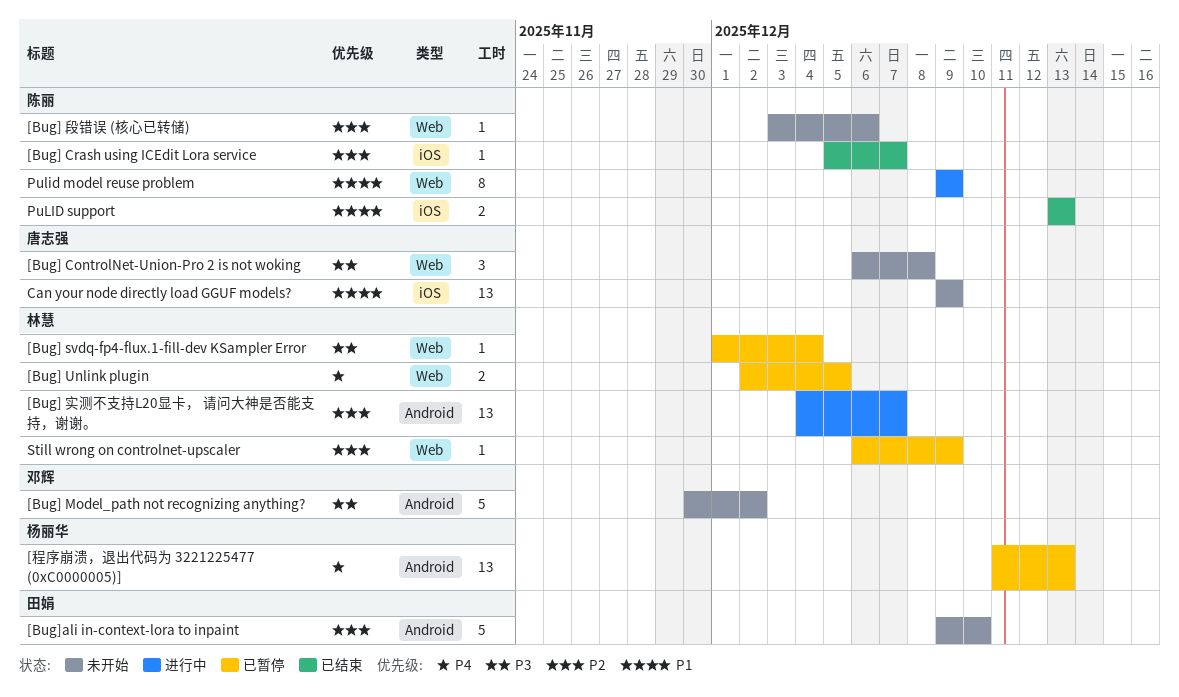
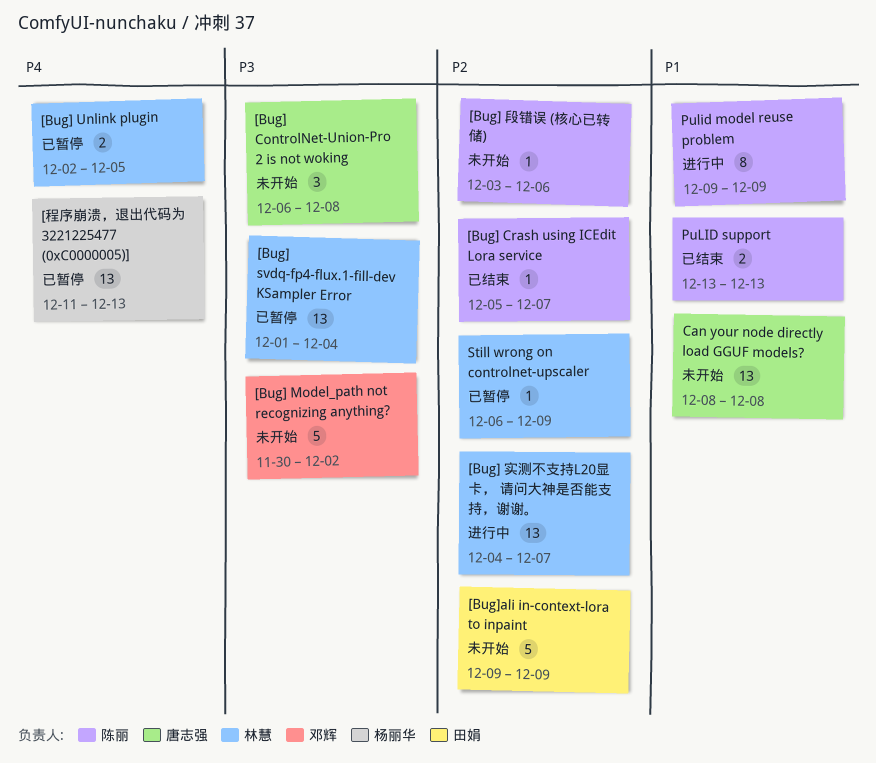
[Bug] svdq-fp4-flux.1-fill-dev KSampler Error, estimate: 1 -> 13
[Bug]ali in-context-lora to inpaint, due: Dec 10 -> Dec 9
Can your node directly load GGUF models?, start: Dec 9 -> Dec 8
Can your node directly load GGUF models?, due: Dec 9 -> Dec 8

